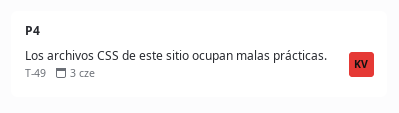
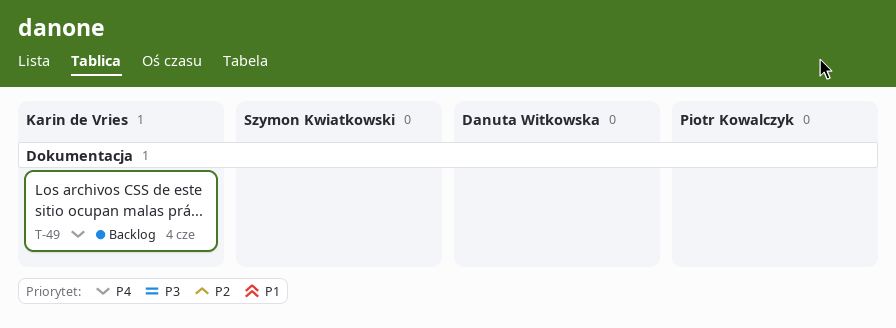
T-49, due: Jun 3 -> Jun 4

